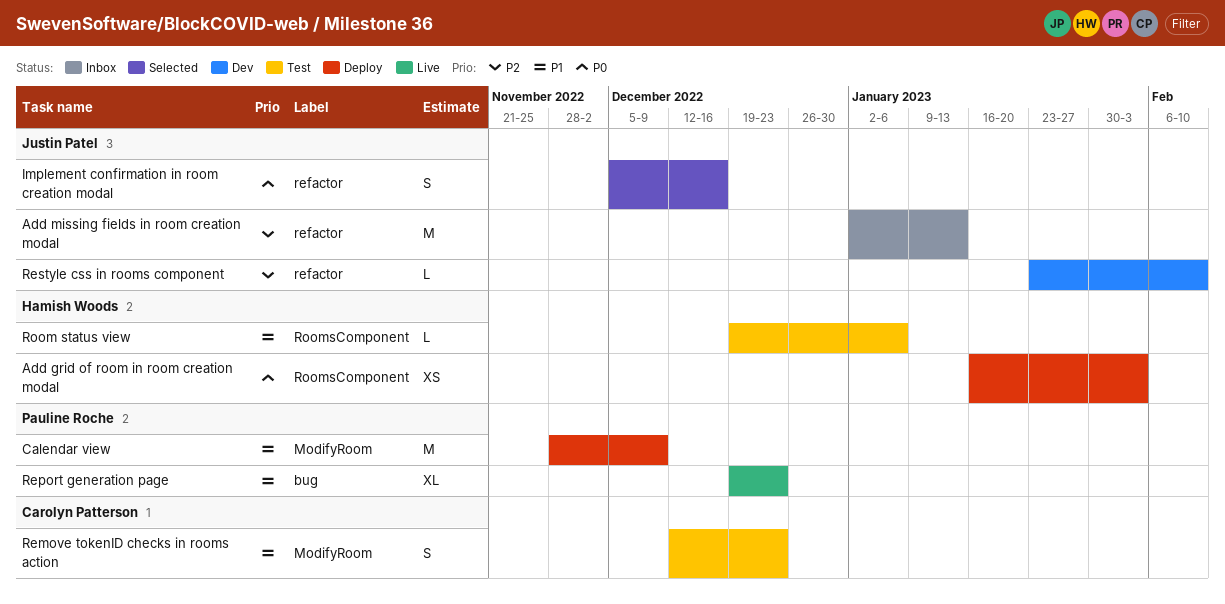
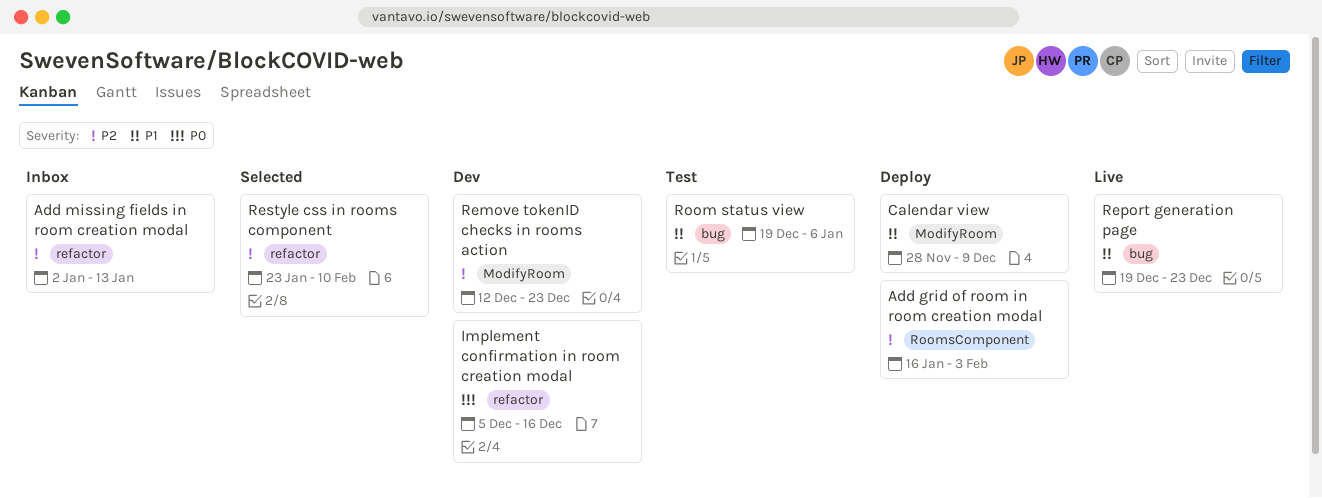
Add grid of room in room creation modal, priority: P0 -> P2
Implement confirmation in room creation modal, status: Selected -> Dev
Remove tokenID checks in rooms action, status: Test -> Dev
Remove tokenID checks in rooms action, priority: P1 -> P2
Restyle css in rooms component, status: Dev -> Selected
Room status view, label: RoomsComponent -> bug

